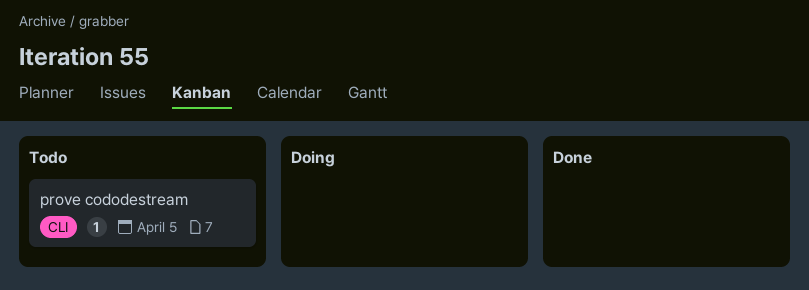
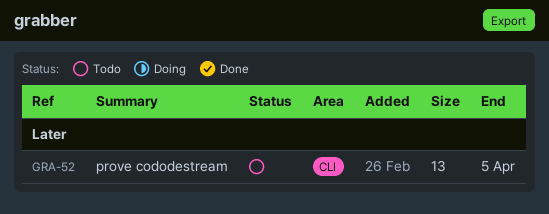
prove cododestream, estimate: 1 -> 13

